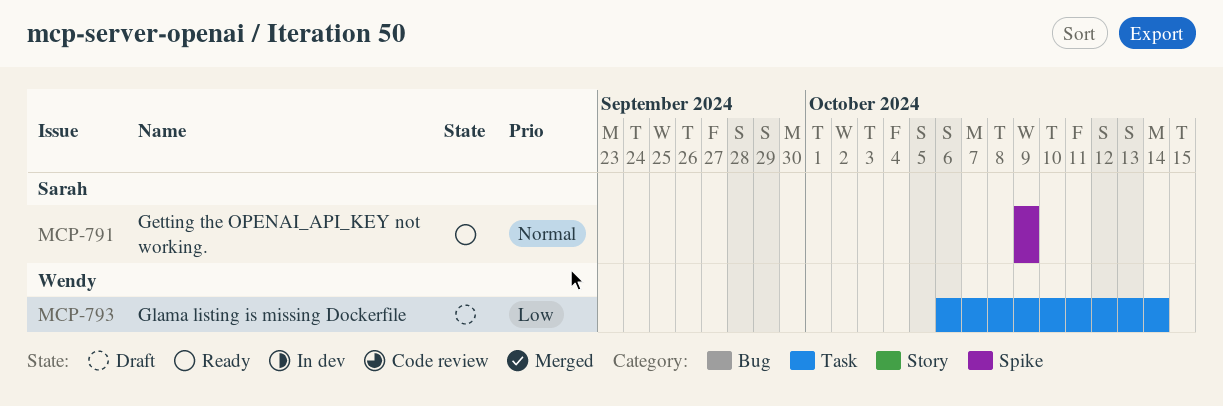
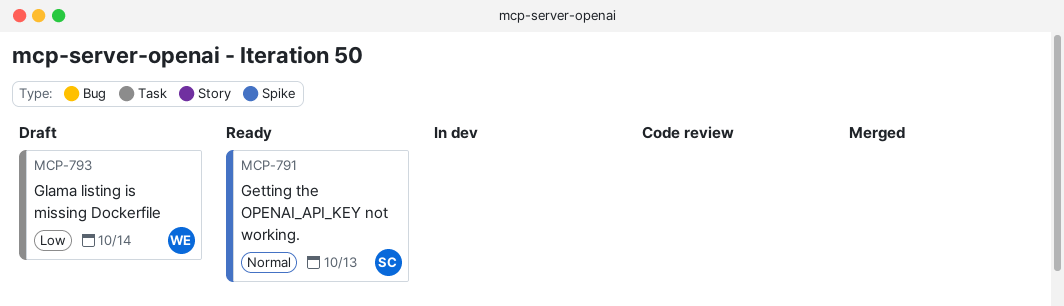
MCP-791, due: Oct 9 -> Oct 13

